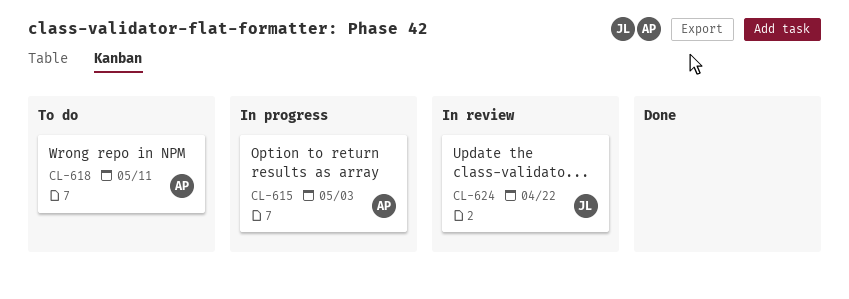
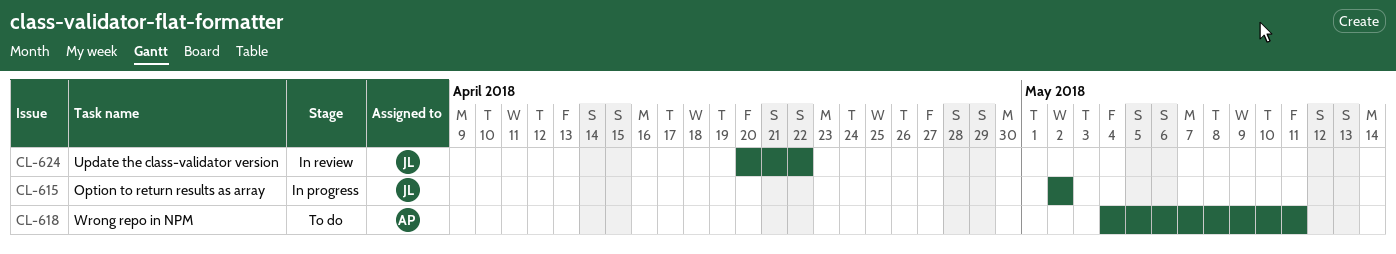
CL-615, owner: AP -> JL
CL-615, due: May 3 -> May 2

